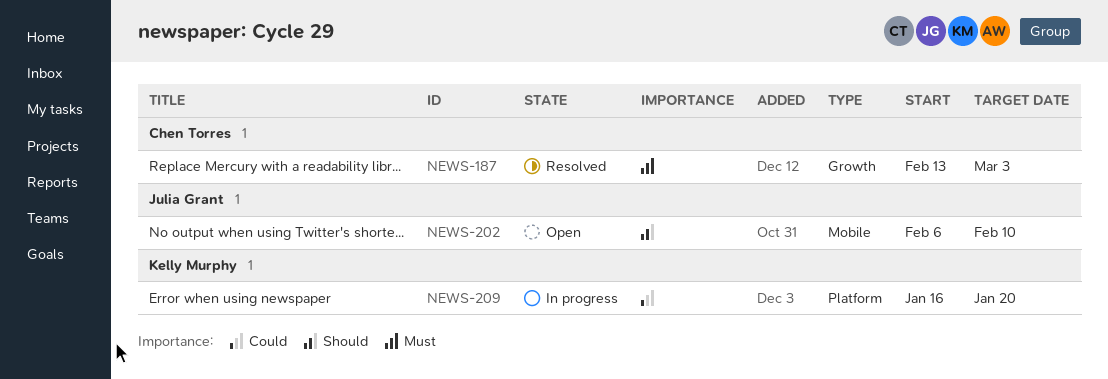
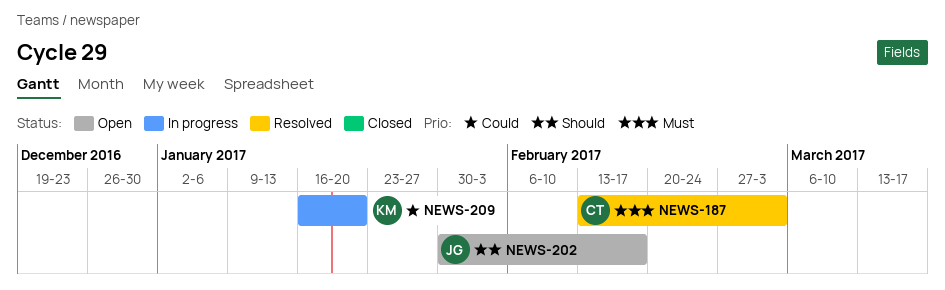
NEWS-202, start: Feb 6 -> Jan 30
NEWS-202, due: Feb 10 -> Feb 17

